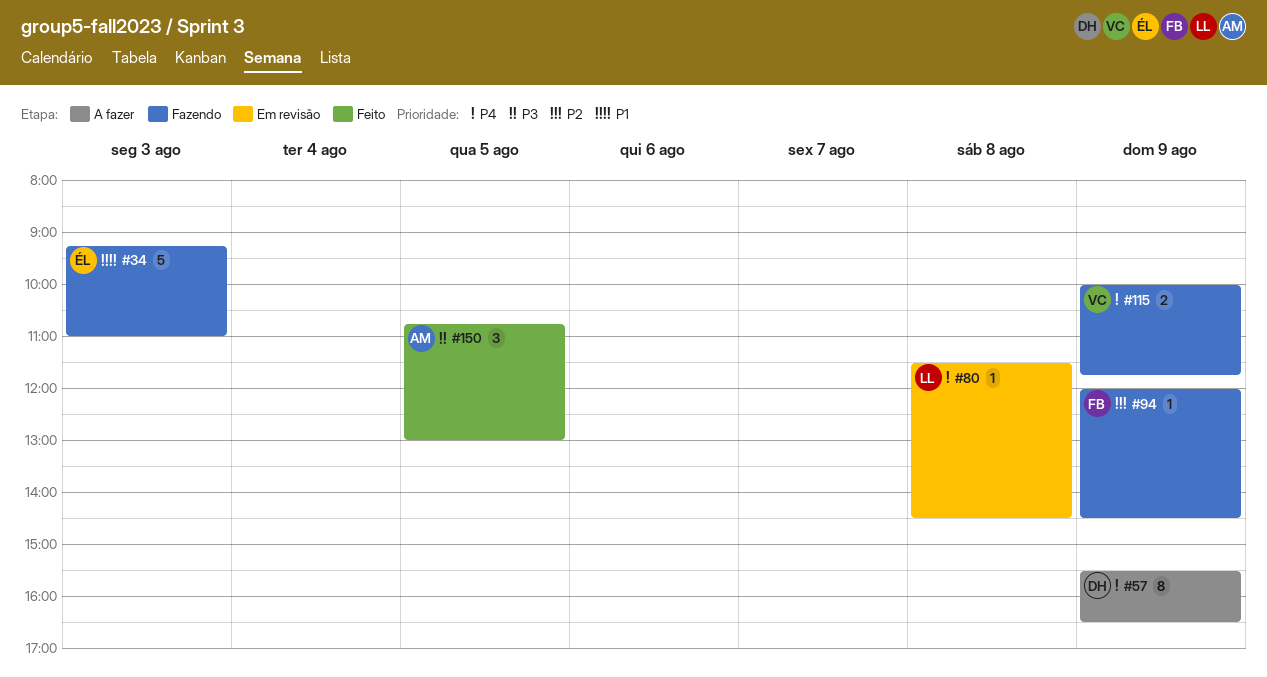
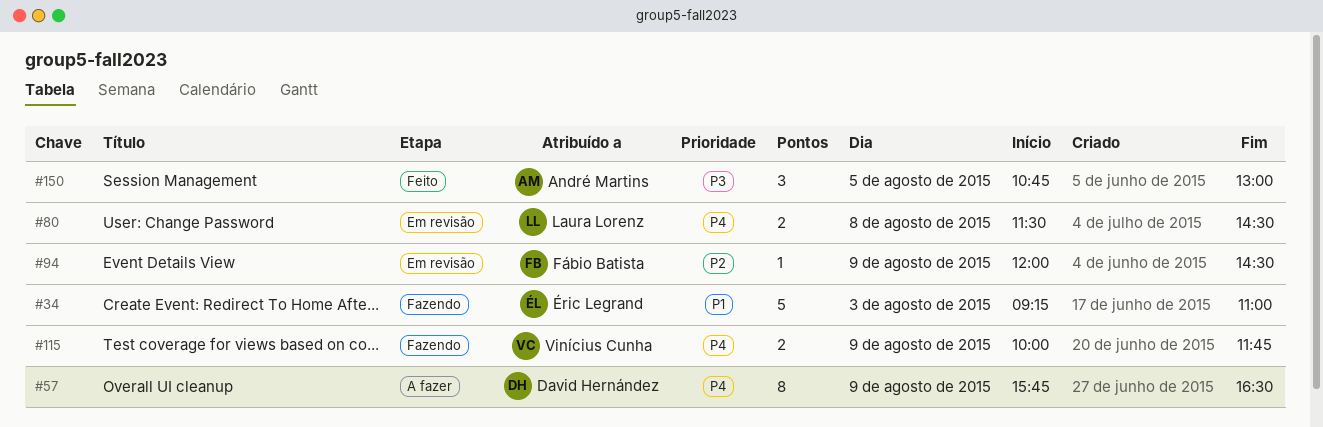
#57, begins: 15:30 -> 15:45
#80, estimate: 1 -> 2
#94, status: Fazendo -> Em revisão

